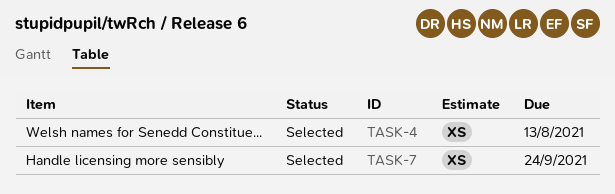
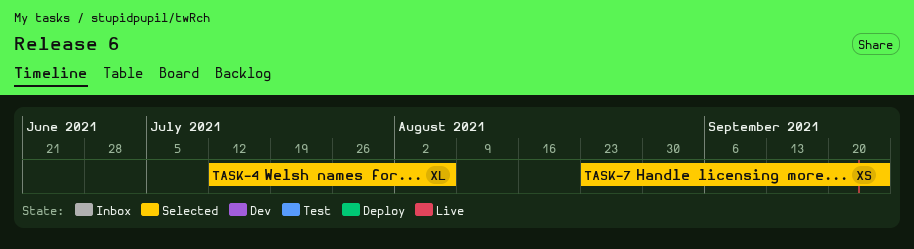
TASK-4, estimate: XS -> XL
TASK-4, due: Aug 13 -> Aug 6

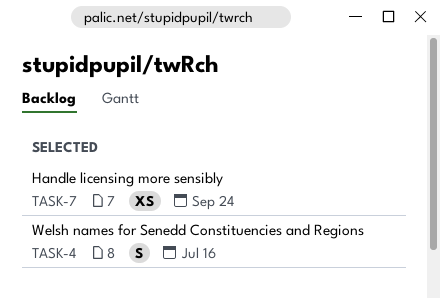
TASK-4, estimate: XL -> S
TASK-4, due: Aug 6 -> Jul 16

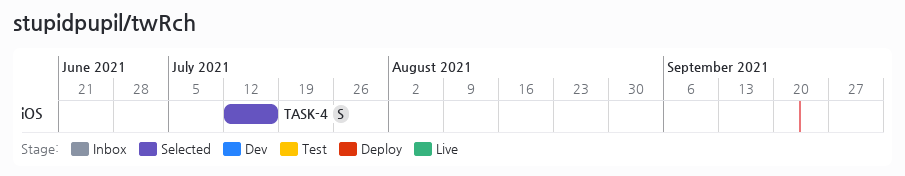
TASK-7: present -> none

